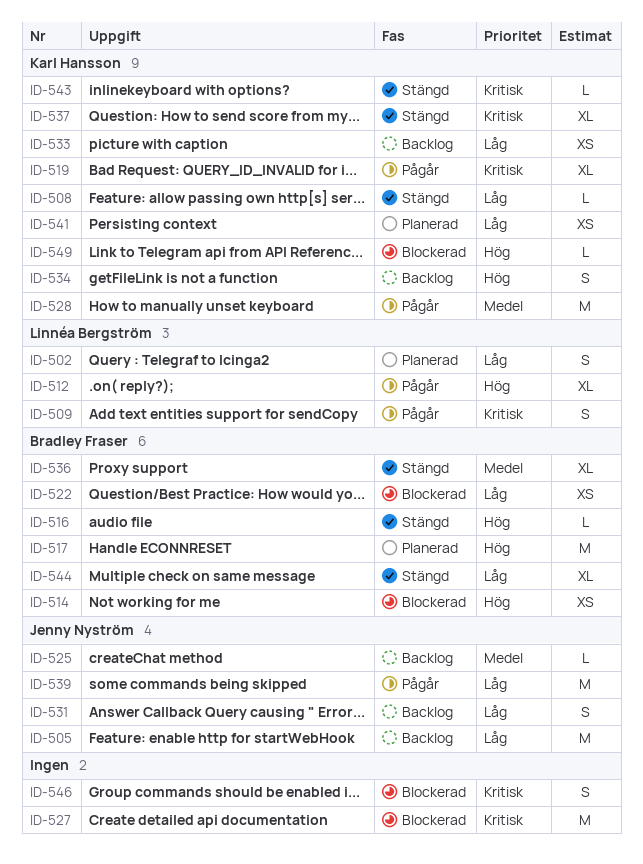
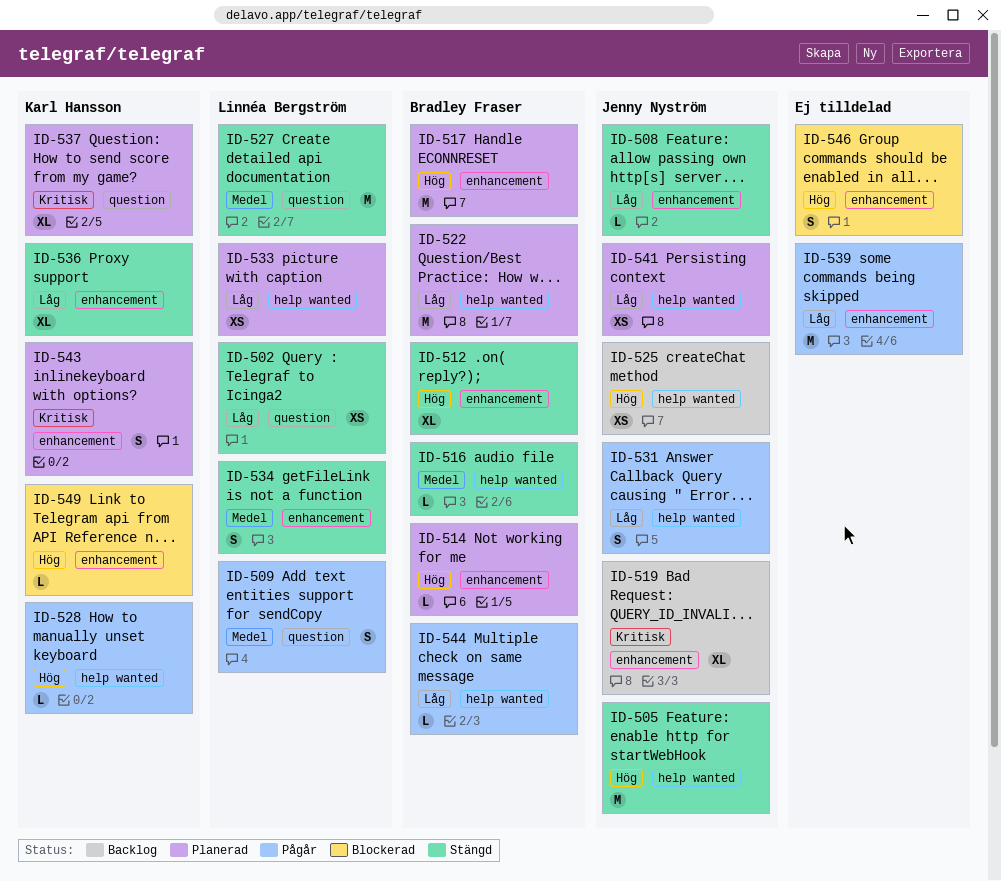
ID-502, status: Planerad -> Stängd
ID-502, estimate: S -> XS
ID-505, status: Backlog -> Stängd
ID-505, priority: Låg -> Hög
ID-508, owner: Karl Hansson -> Jenny Nyström
ID-509, priority: Kritisk -> Medel
ID-512, status: Pågår -> Stängd
ID-512, owner: Linnéa Bergström -> Bradley Fraser
ID-514, status: Blockerad -> Planerad
ID-514, estimate: XS -> L
ID-516, priority: Hög -> Medel
ID-519, status: Pågår -> Backlog
ID-519, owner: Karl Hansson -> Jenny Nyström
ID-522, status: Blockerad -> Planerad
ID-522, estimate: XS -> M
ID-525, priority: Medel -> Hög
ID-525, estimate: L -> XS
ID-527, status: Blockerad -> Stängd
ID-527, owner: none -> Linnéa Bergström
ID-527, priority: Kritisk -> Medel
ID-528, priority: Medel -> Hög
ID-528, estimate: M -> L
ID-531, status: Backlog -> Pågår
ID-533, status: Backlog -> Planerad
ID-533, owner: Karl Hansson -> Linnéa Bergström
ID-534, status: Backlog -> Stängd
ID-534, owner: Karl Hansson -> Linnéa Bergström
ID-534, priority: Hög -> Medel
ID-536, owner: Bradley Fraser -> Karl Hansson
ID-536, priority: Medel -> Låg
ID-537, status: Stängd -> Planerad
ID-539, owner: Jenny Nyström -> none
ID-541, owner: Karl Hansson -> Jenny Nyström
ID-543, status: Stängd -> Planerad
ID-543, estimate: L -> S
ID-544, status: Stängd -> Pågår
ID-544, estimate: XL -> L
ID-546, priority: Kritisk -> Hög

